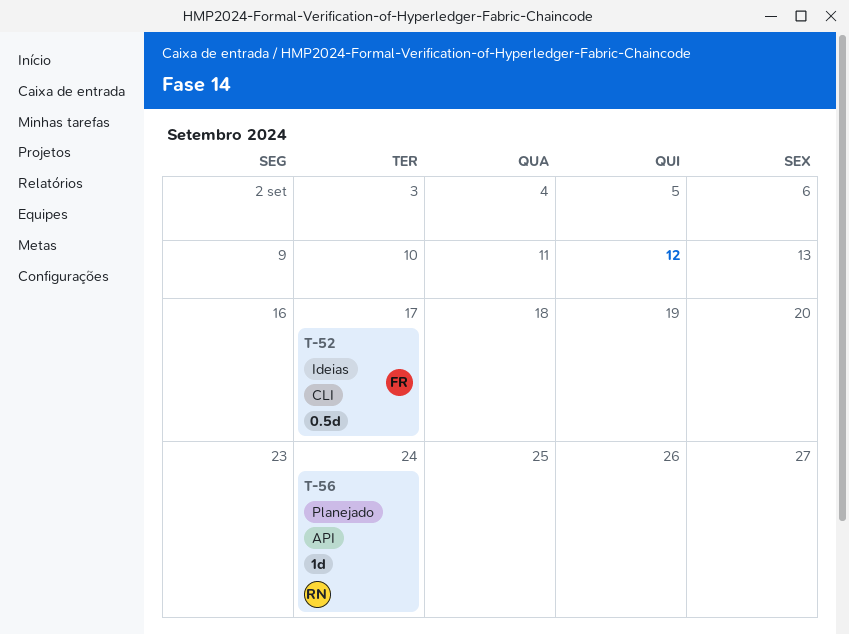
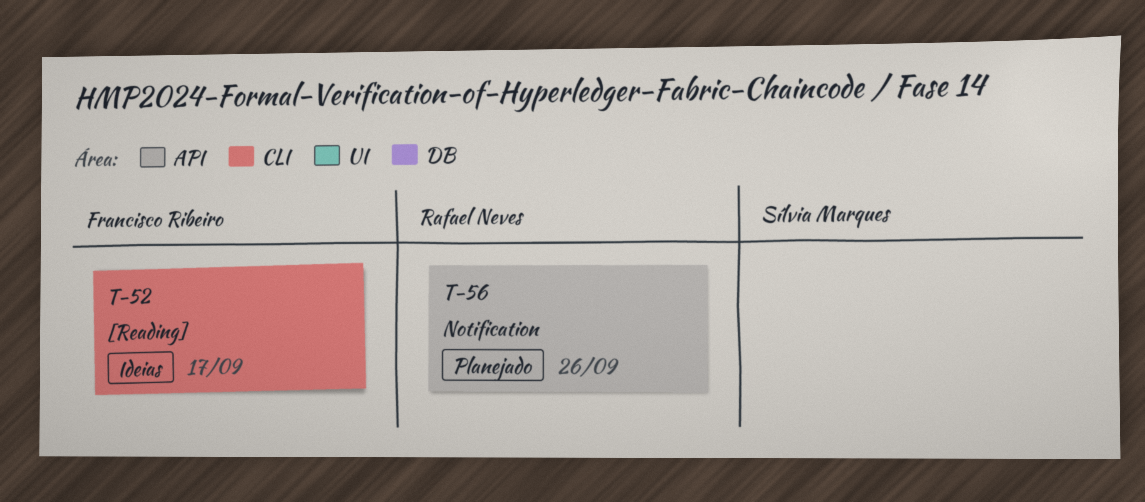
T-56, due: Sep 24 -> Sep 26

